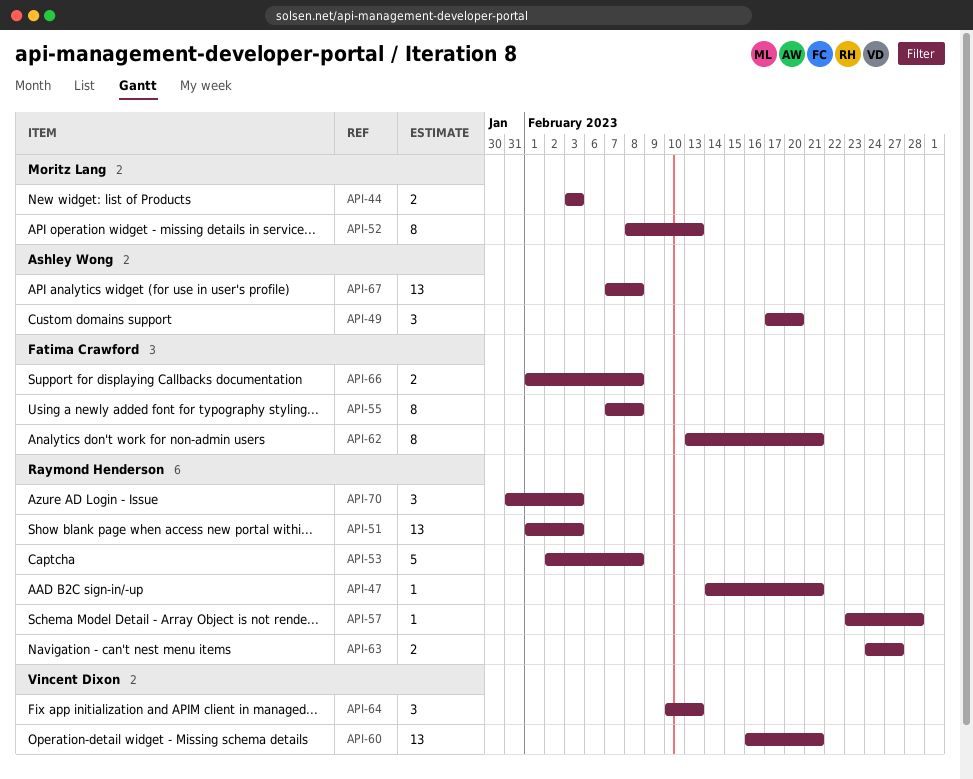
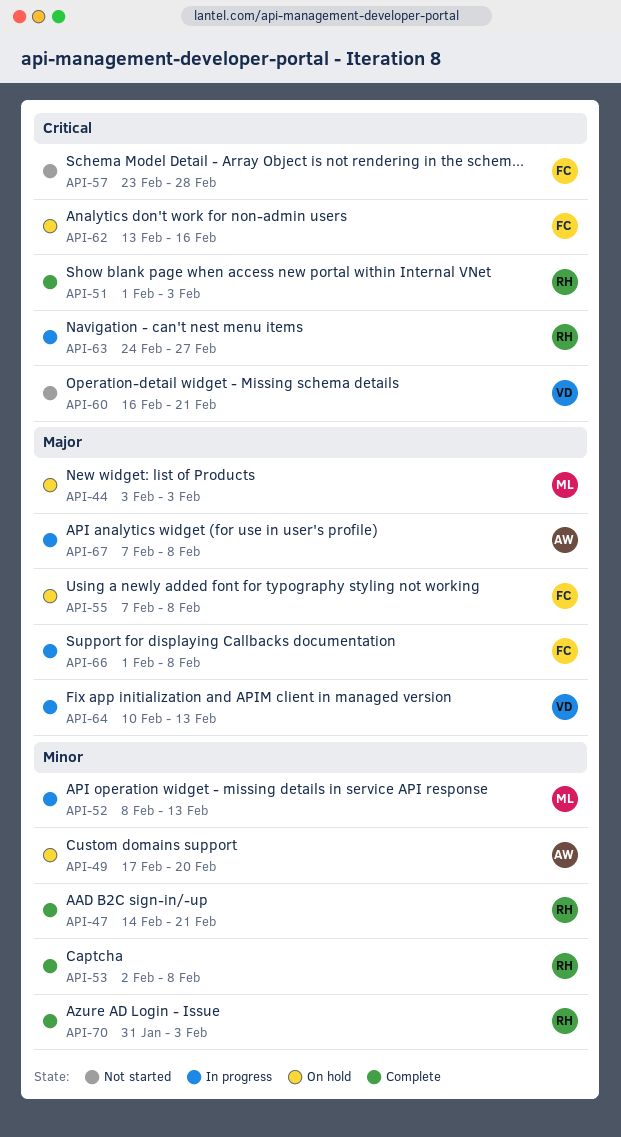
API-57, owner: Raymond Henderson -> Fatima Crawford
API-62, due: Feb 21 -> Feb 16

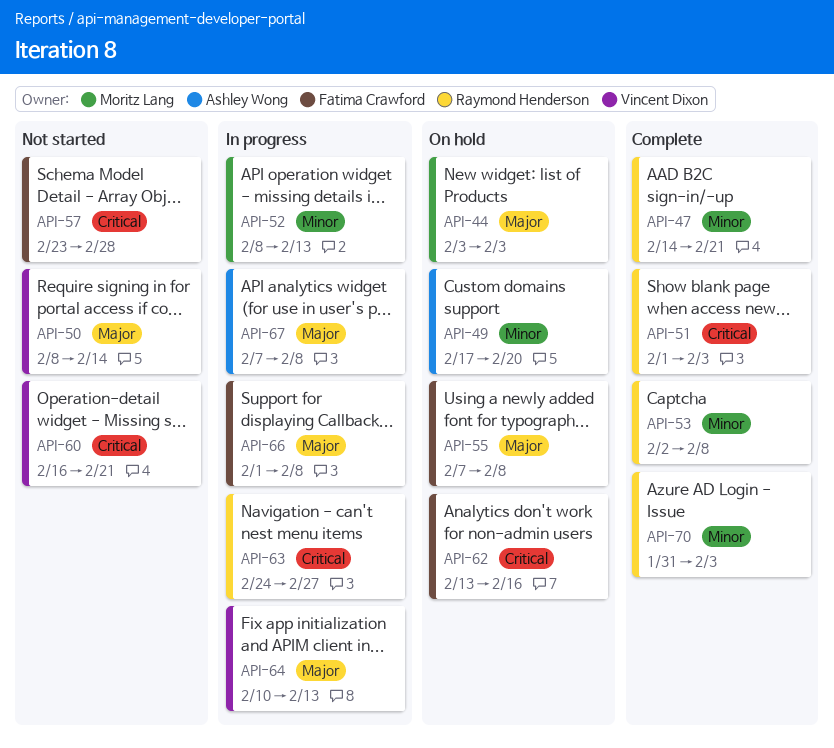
API-50: none -> present

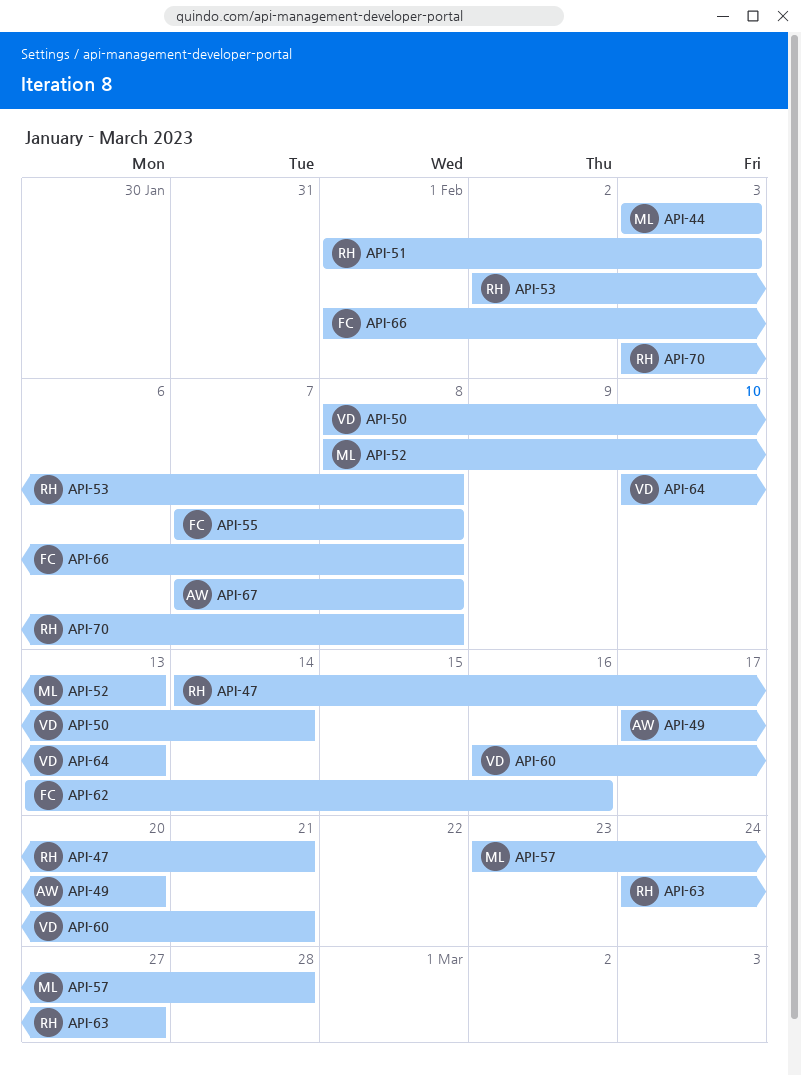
API-57, owner: Fatima Crawford -> Moritz Lang
API-70, start: Jan 31 -> Feb 3
API-70, due: Feb 3 -> Feb 8

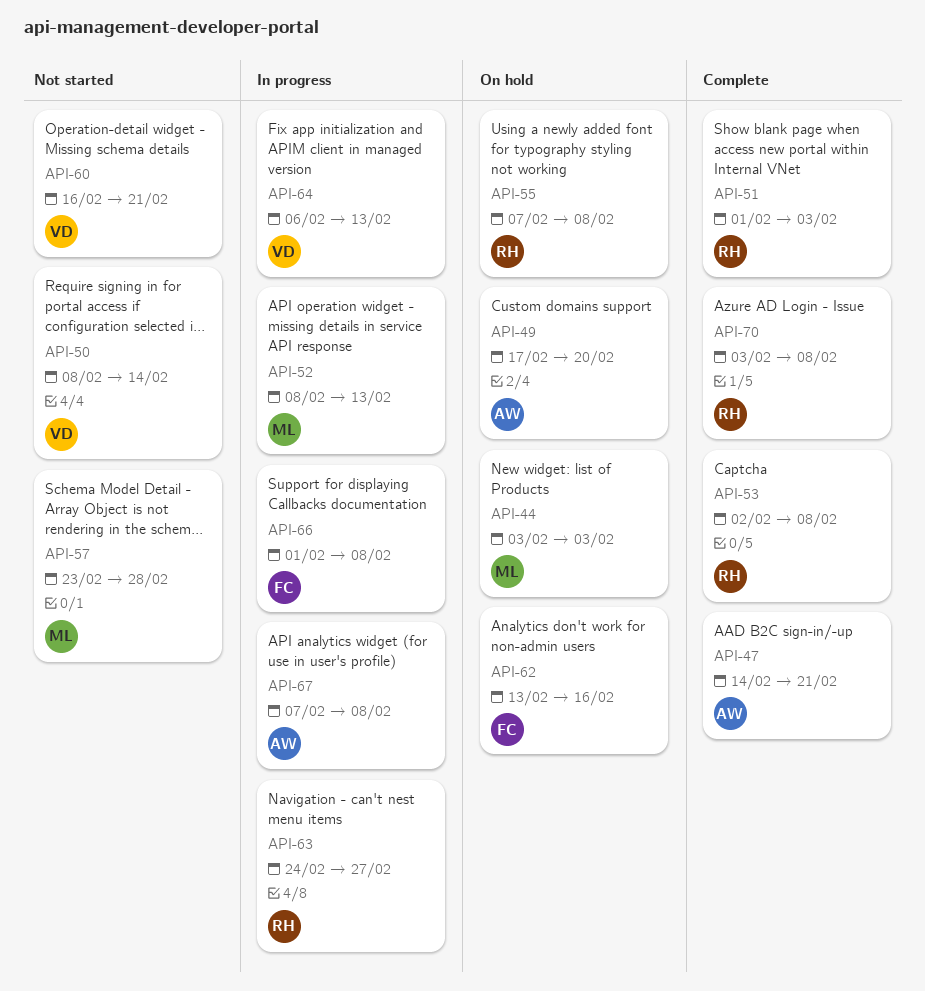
API-47, owner: RH -> AW
API-55, owner: FC -> RH
API-64, start: Feb 10 -> Feb 6

